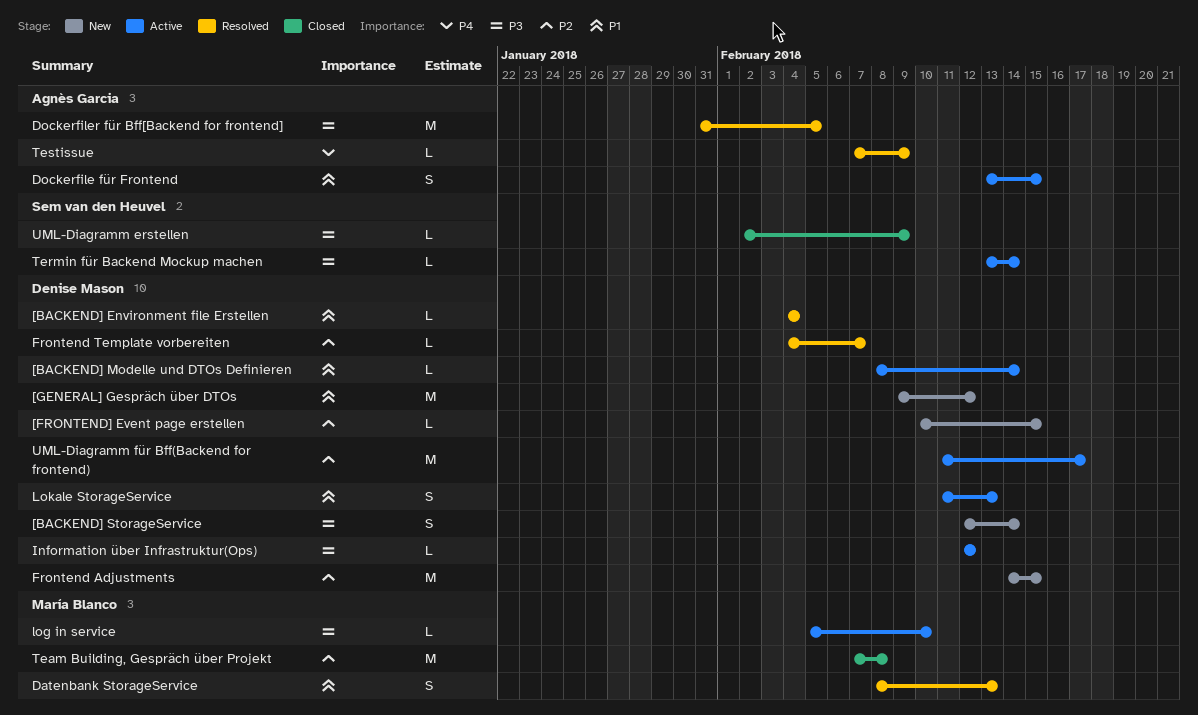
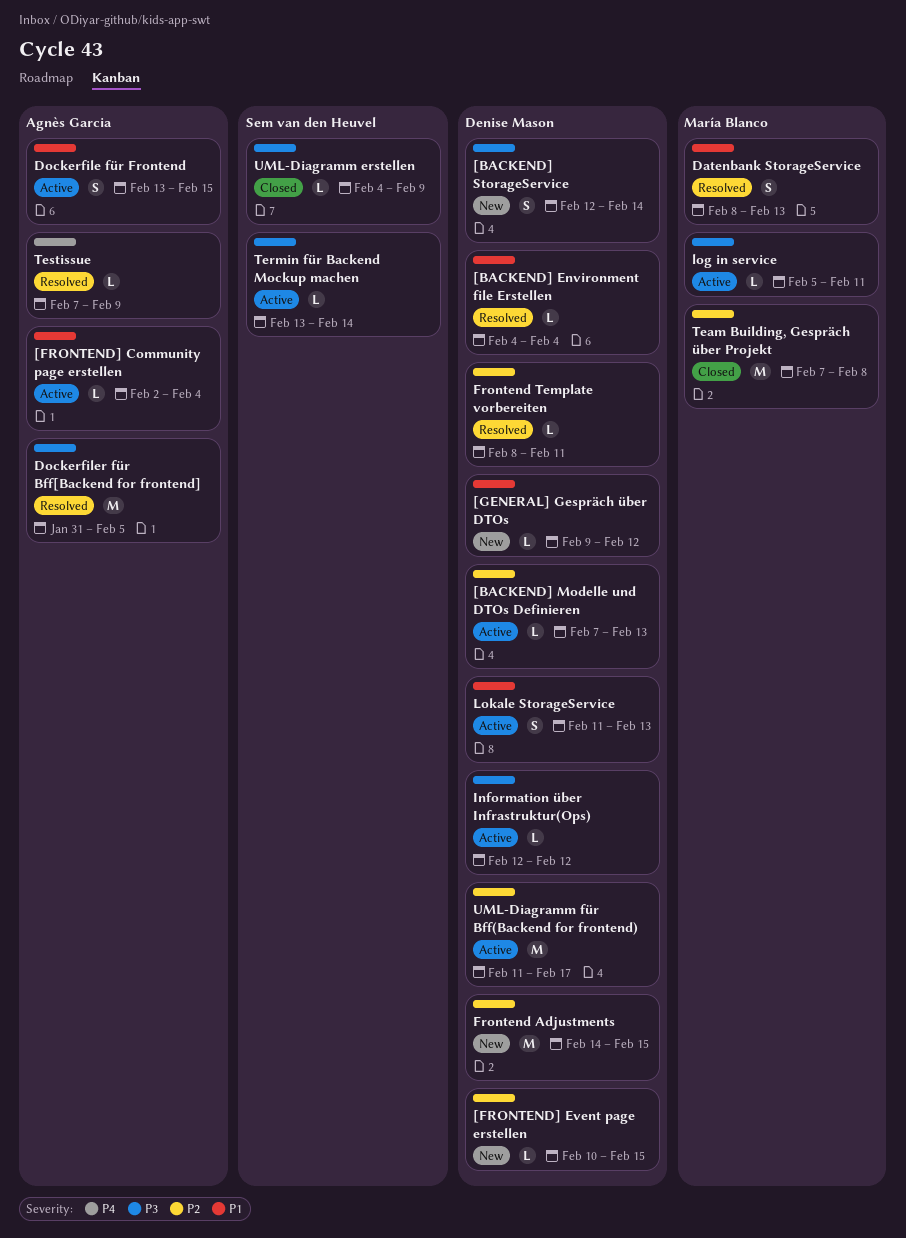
[BACKEND] Modelle und DTOs Definieren, priority: P1 -> P2
[BACKEND] Modelle und DTOs Definieren, start: Feb 8 -> Feb 7
[BACKEND] Modelle und DTOs Definieren, due: Feb 14 -> Feb 13
[FRONTEND] Community page erstellen: none -> present
[GENERAL] Gespräch über DTOs, estimate: M -> L
Frontend Template vorbereiten, start: Feb 4 -> Feb 8
Frontend Template vorbereiten, due: Feb 7 -> Feb 11
log in service, due: Feb 10 -> Feb 11
UML-Diagramm erstellen, start: Feb 2 -> Feb 4

